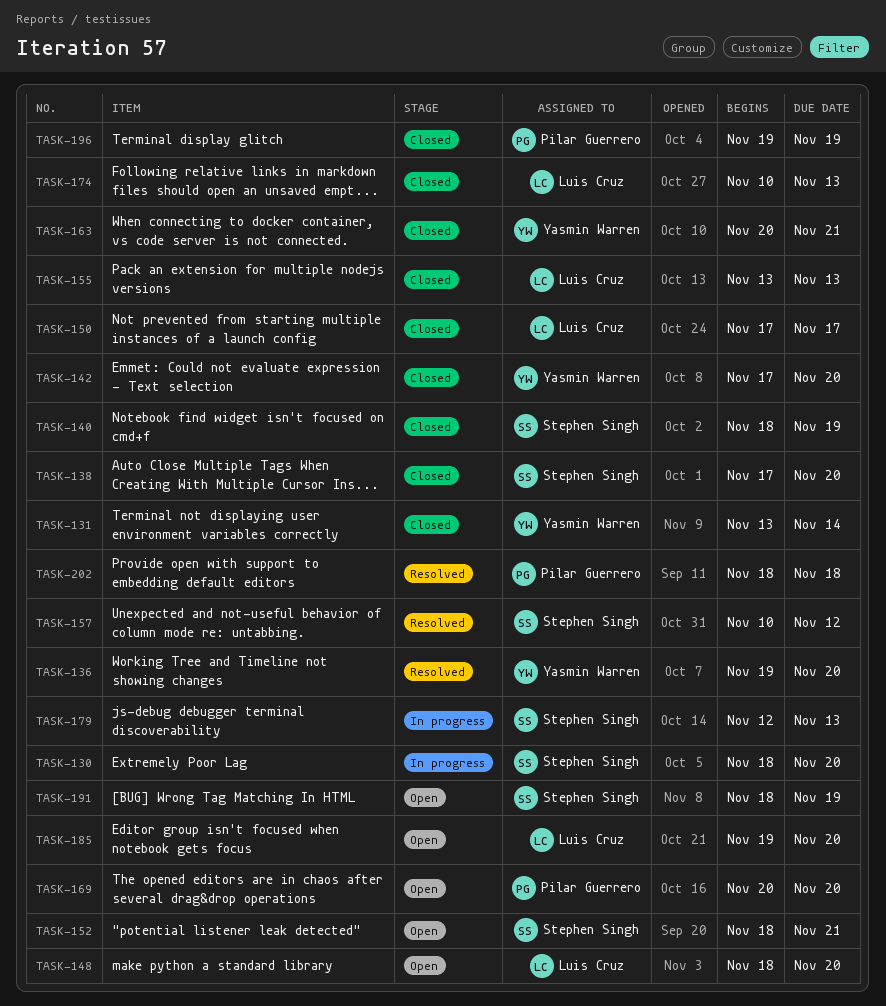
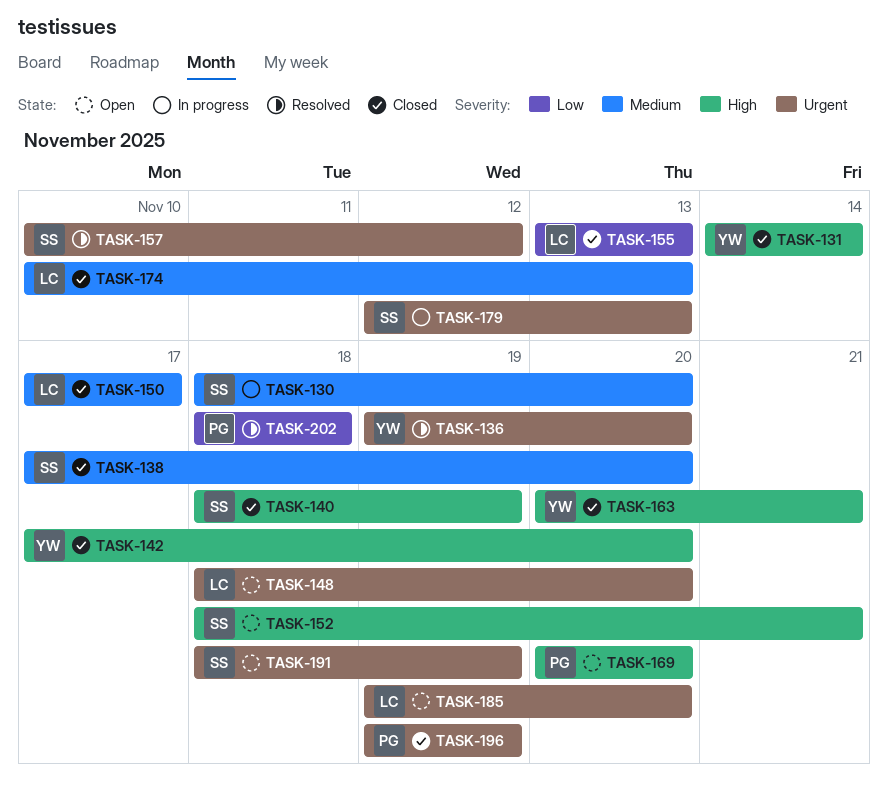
TASK-131, start: Nov 13 -> Nov 14

